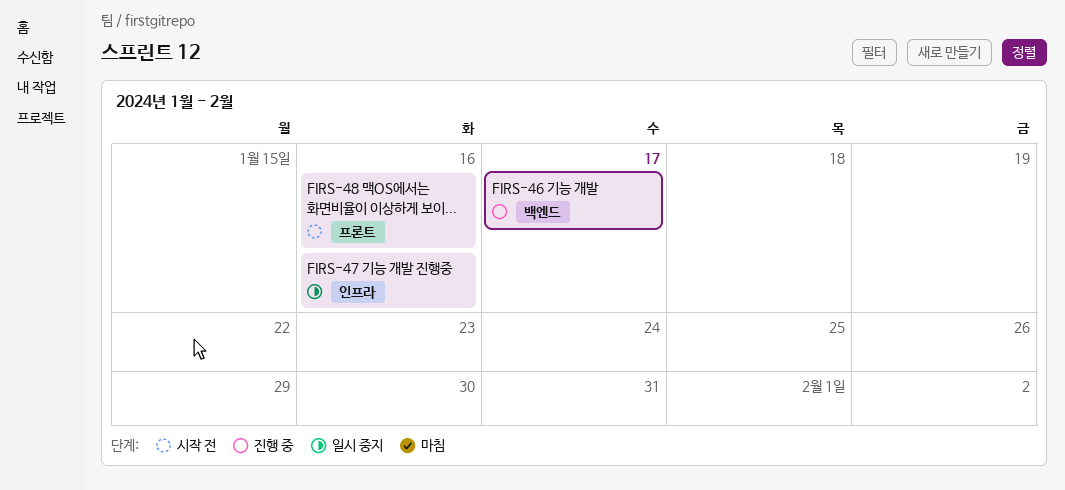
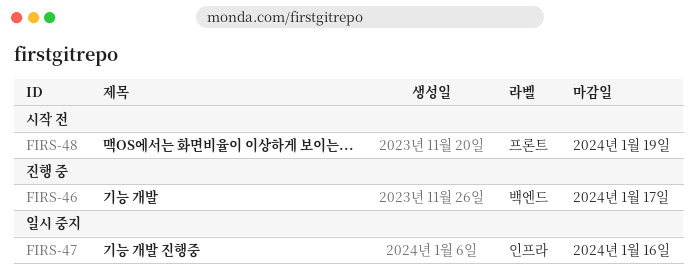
FIRS-48, due: Jan 16 -> Jan 19

